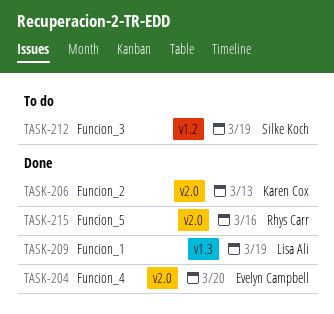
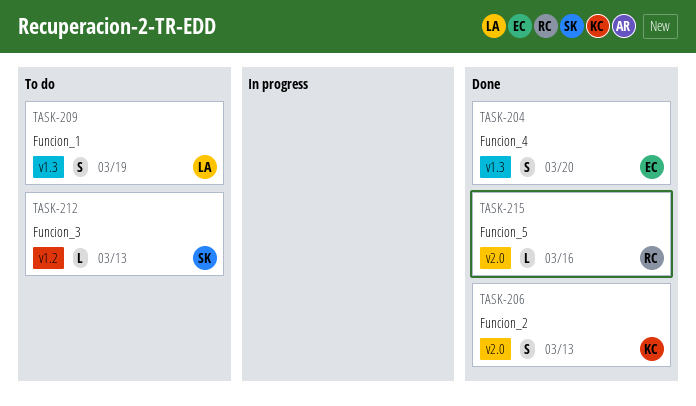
TASK-204, label: v2.0 -> v1.3
TASK-209, status: Done -> To do
TASK-212, due: Mar 19 -> Mar 13

